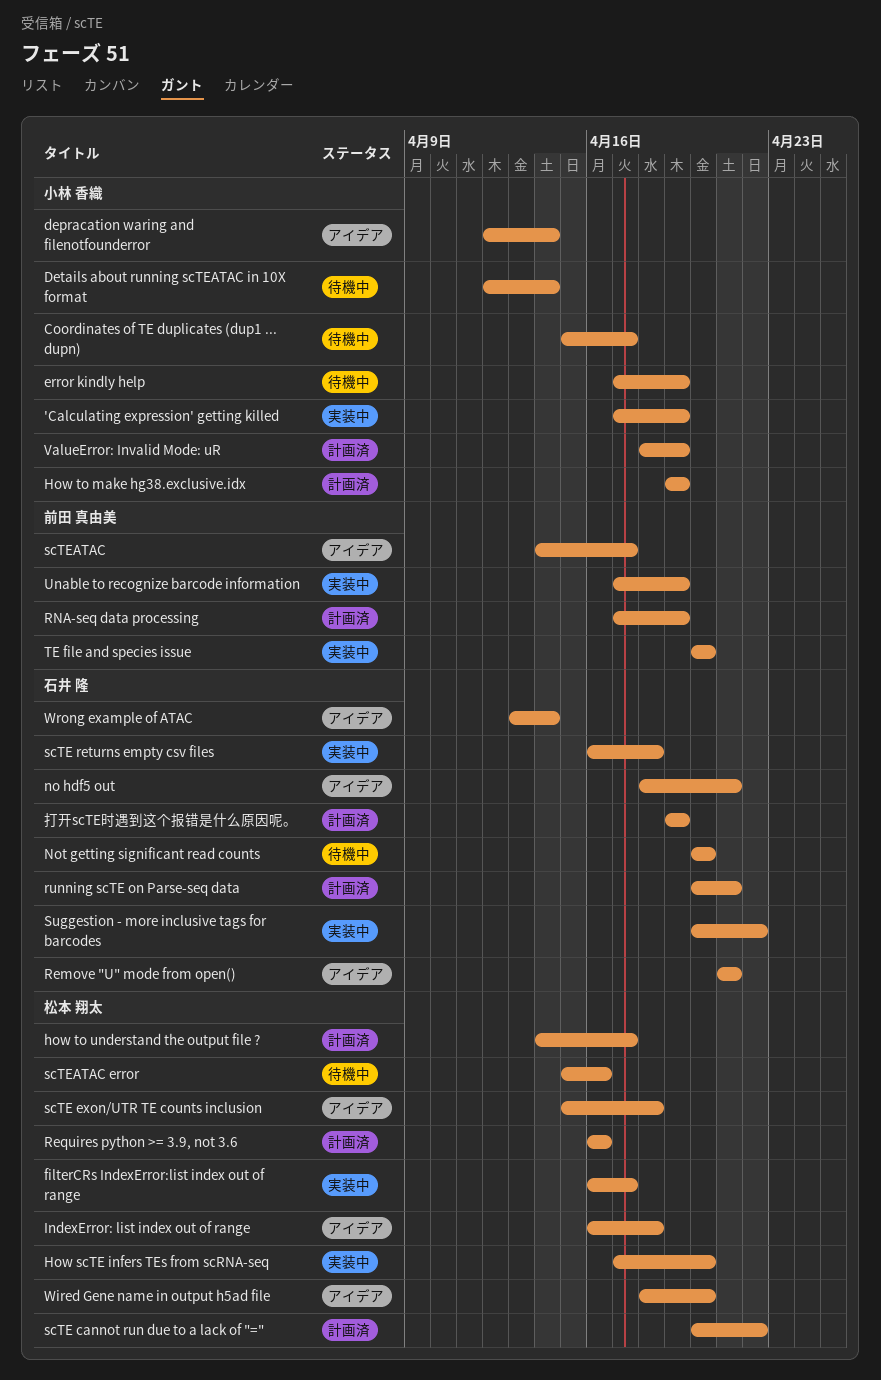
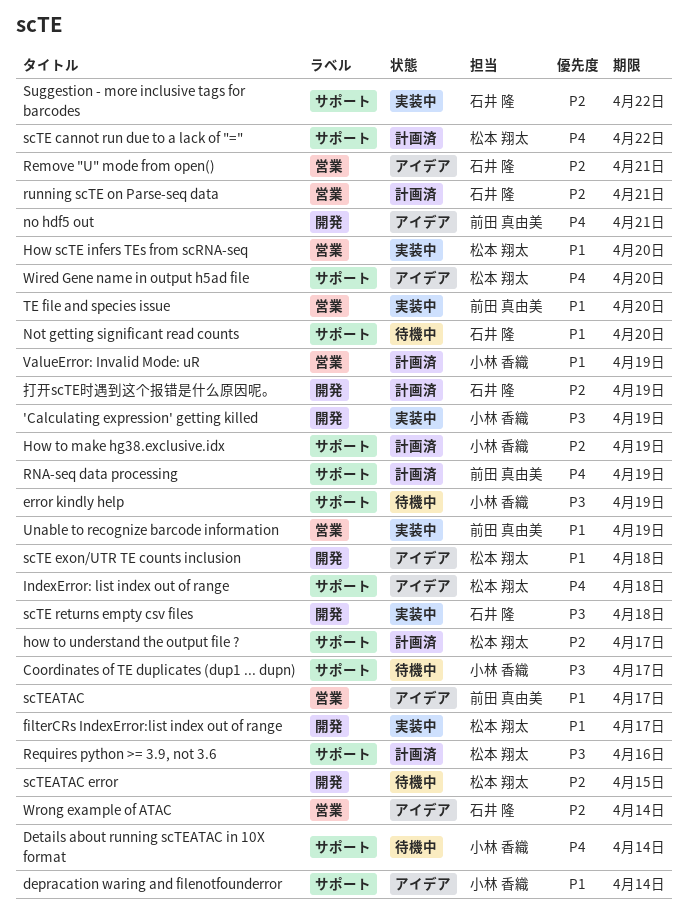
no hdf5 out, owner: 石井 隆 -> 前田 真由美
scTEATAC error, due: Apr 16 -> Apr 15

